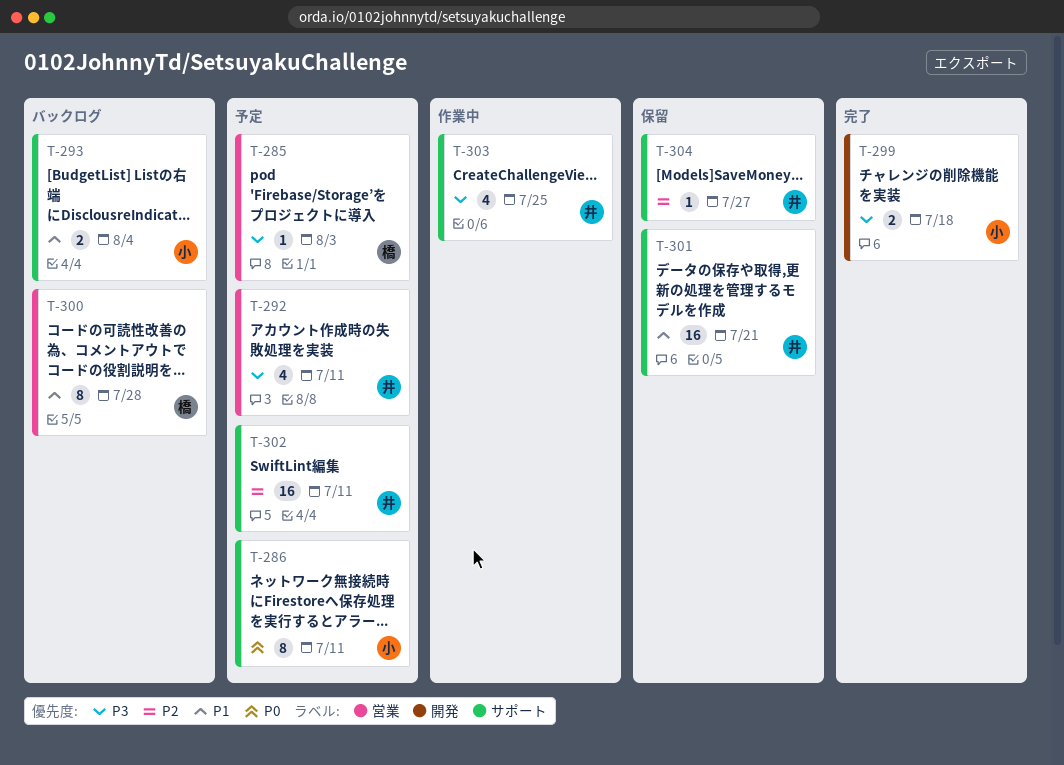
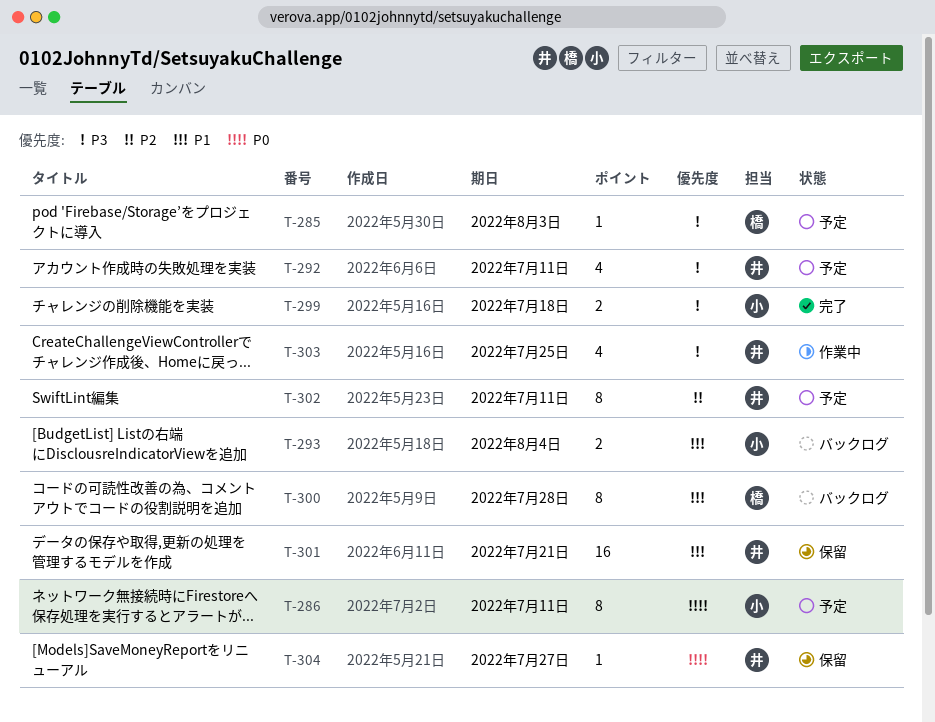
T-302, estimate: 16 -> 8
T-304, priority: P2 -> P0

